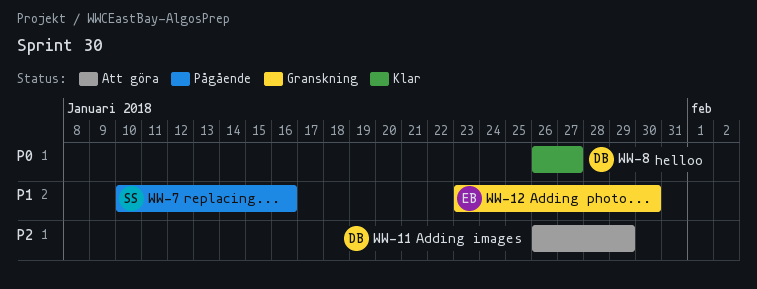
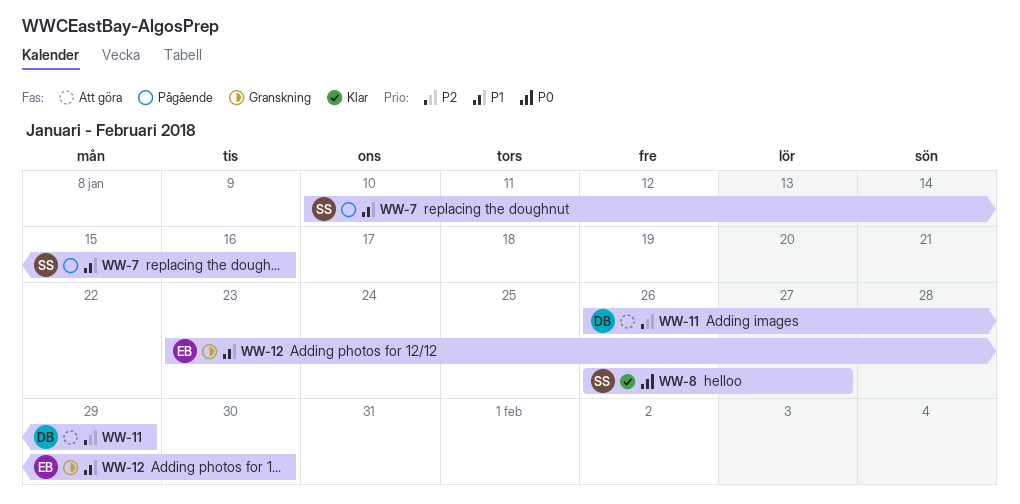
WW-8, owner: DB -> SS

